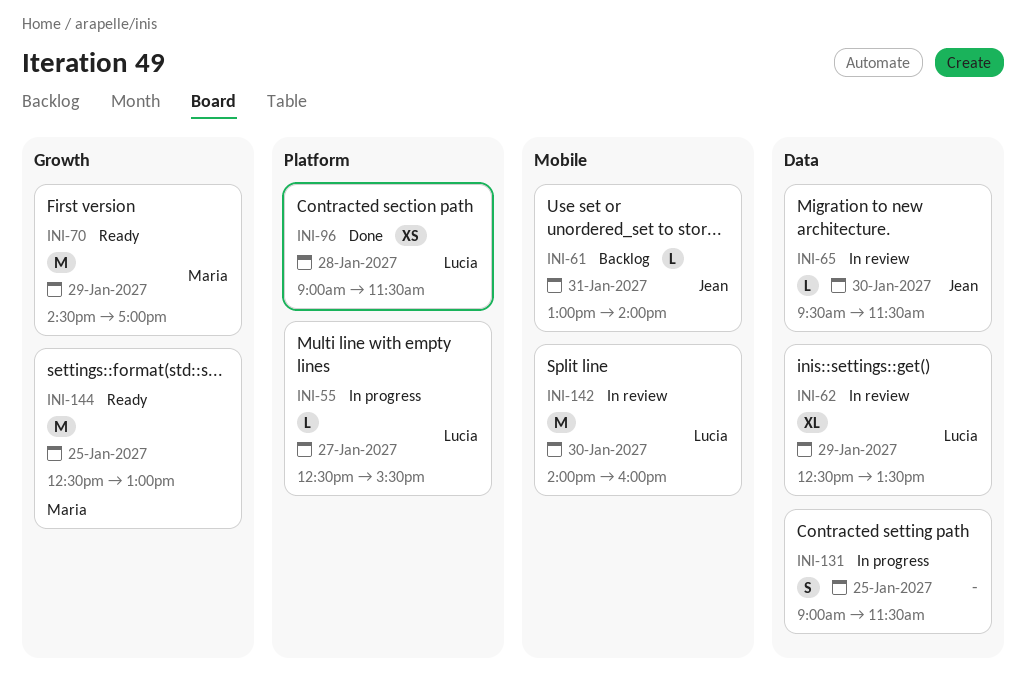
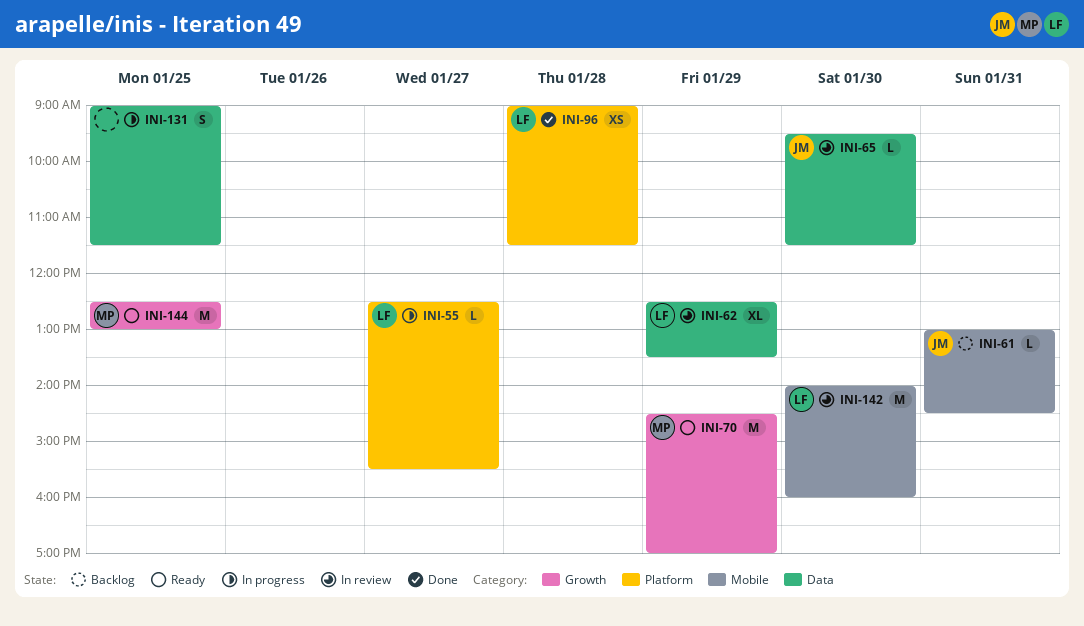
INI-61, ends: 14:00 -> 14:30

